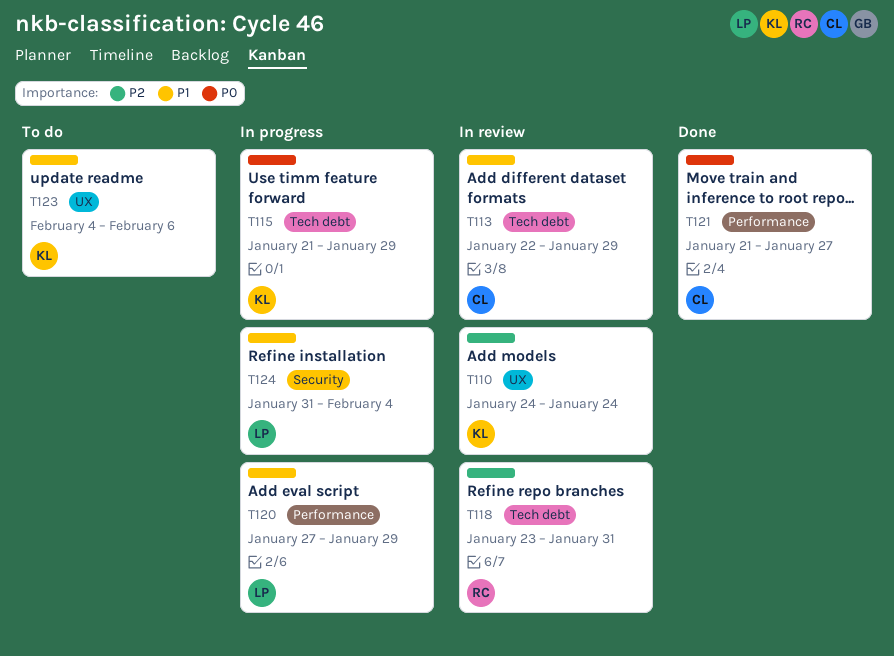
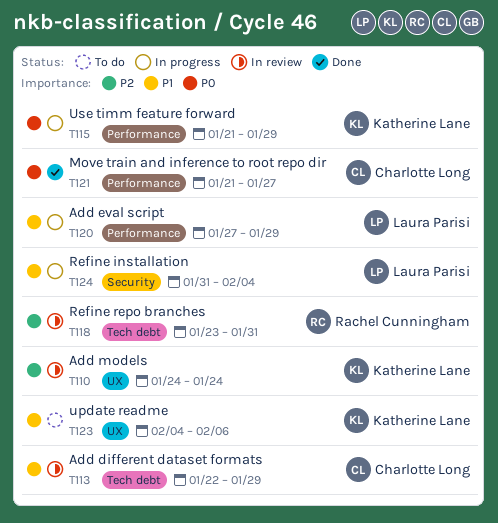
T115, label: Tech debt -> Performance

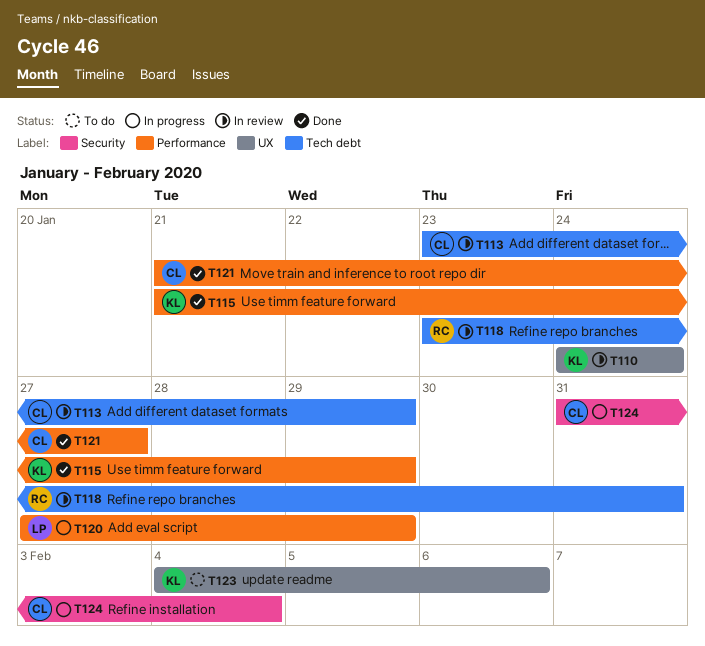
T113, start: Jan 22 -> Jan 23
T115, status: In progress -> Done
T124, owner: Laura Parisi -> Charlotte Long

